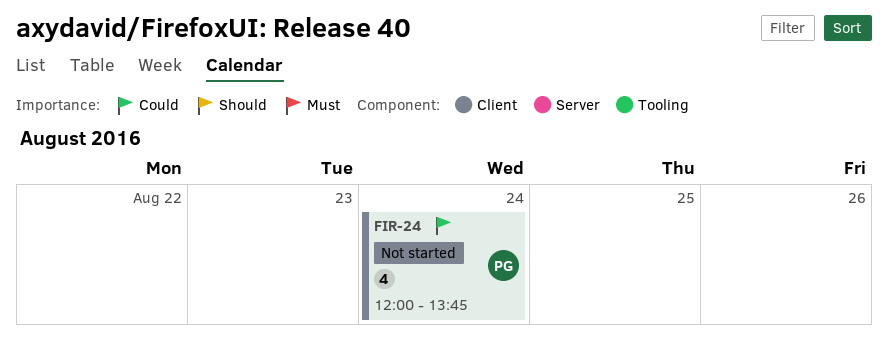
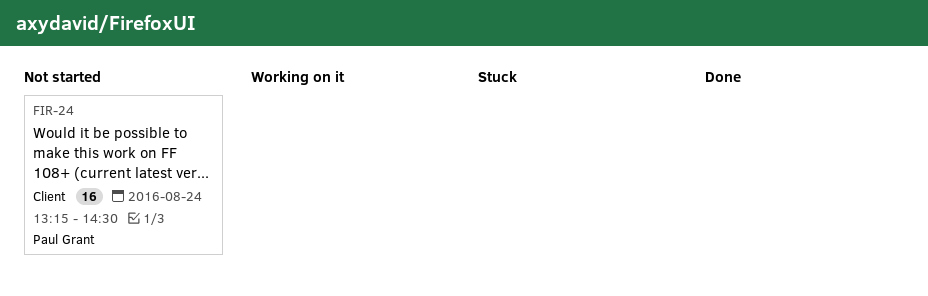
FIR-24, estimate: 4 -> 16
FIR-24, begins: 12:00 -> 13:15
FIR-24, ends: 13:45 -> 14:30

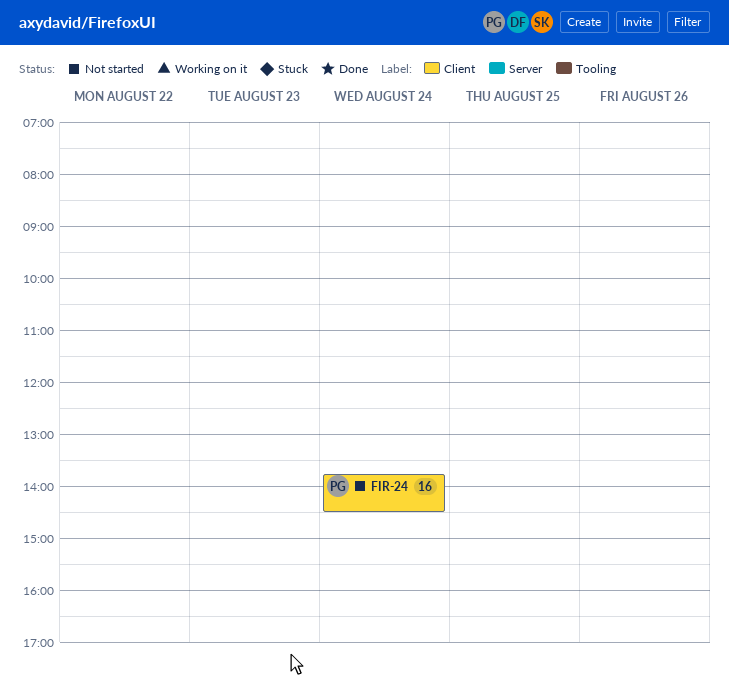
FIR-24, begins: 13:15 -> 13:45

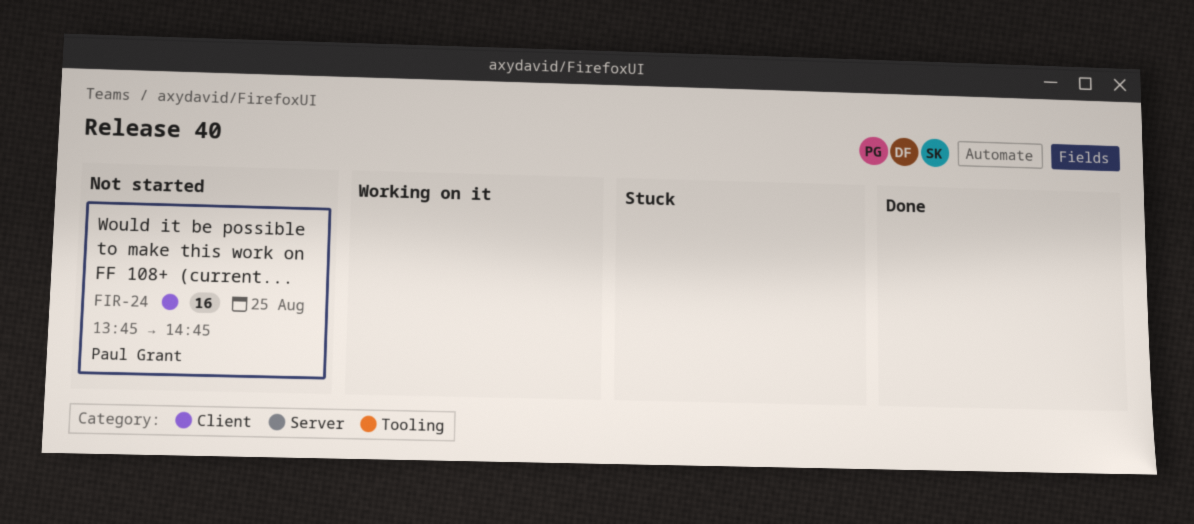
FIR-24, day: Aug 24 -> Aug 25
FIR-24, ends: 14:30 -> 14:45

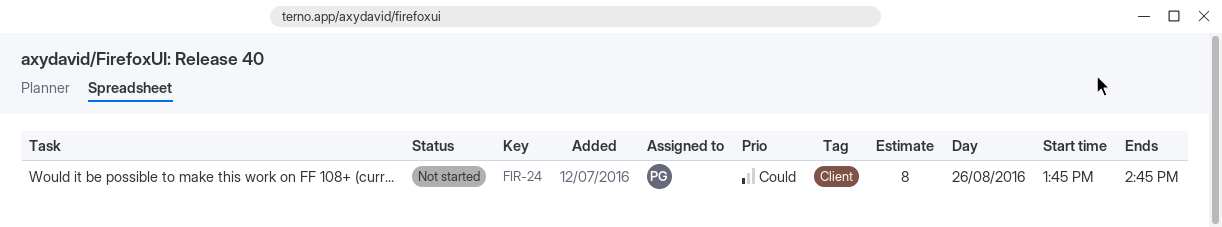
FIR-24, estimate: 16 -> 8
FIR-24, day: Aug 25 -> Aug 26

